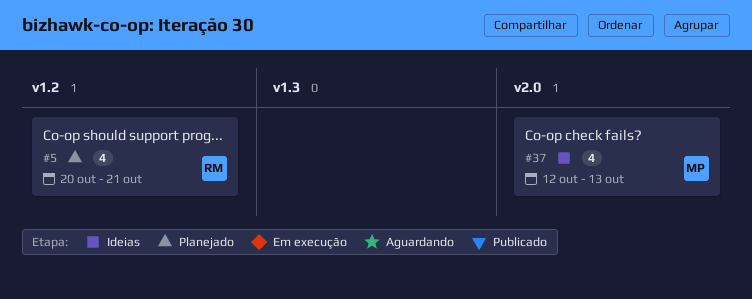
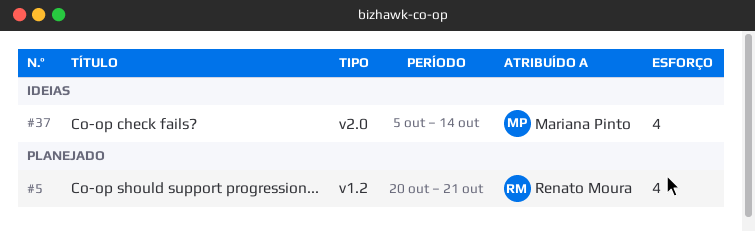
#37, start: Oct 12 -> Oct 5
#37, due: Oct 13 -> Oct 14

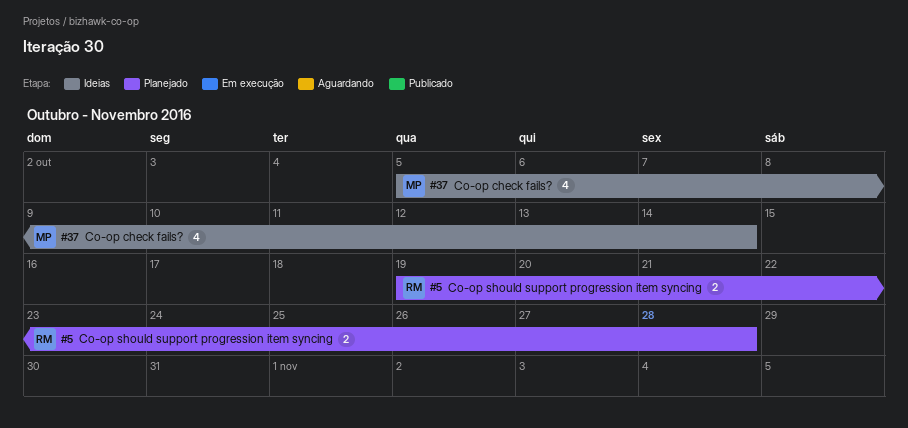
#5, estimate: 4 -> 2
#5, start: Oct 20 -> Oct 19
#5, due: Oct 21 -> Oct 28

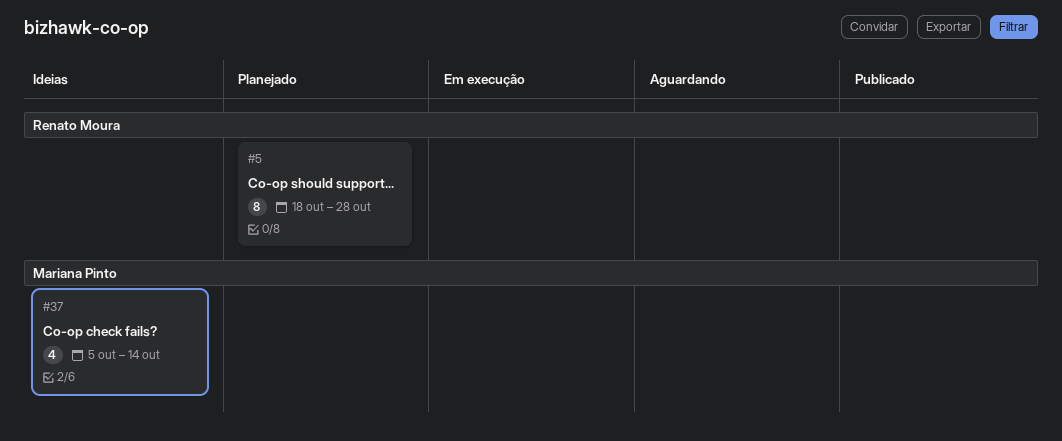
#5, estimate: 2 -> 8
#5, start: Oct 19 -> Oct 18

